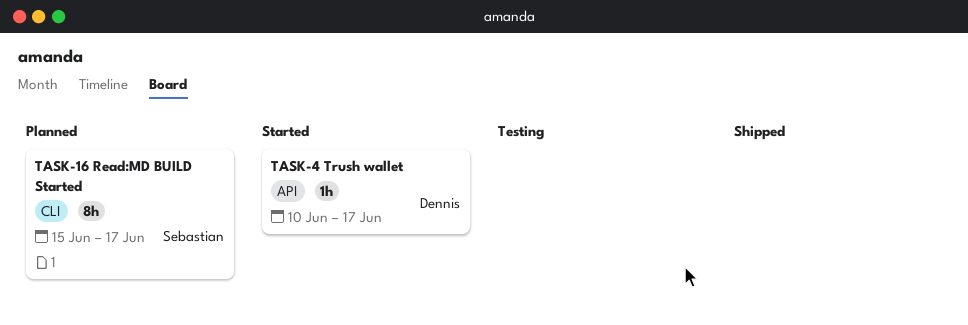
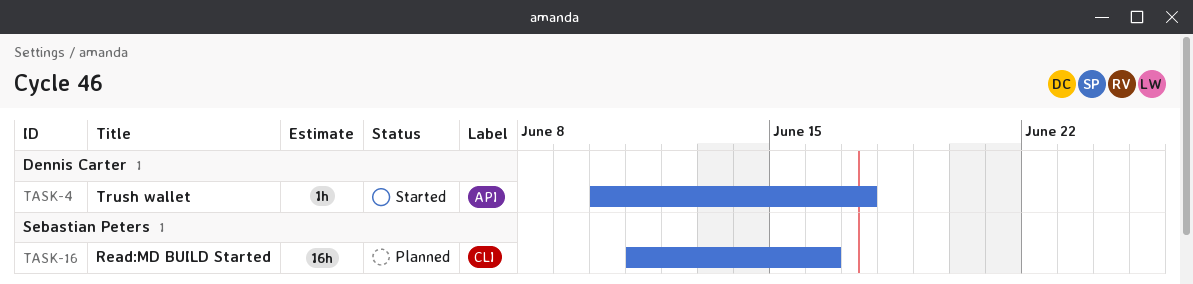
TASK-16, estimate: 8h -> 16h
TASK-16, start: Jun 15 -> Jun 11
TASK-16, due: Jun 17 -> Jun 16

